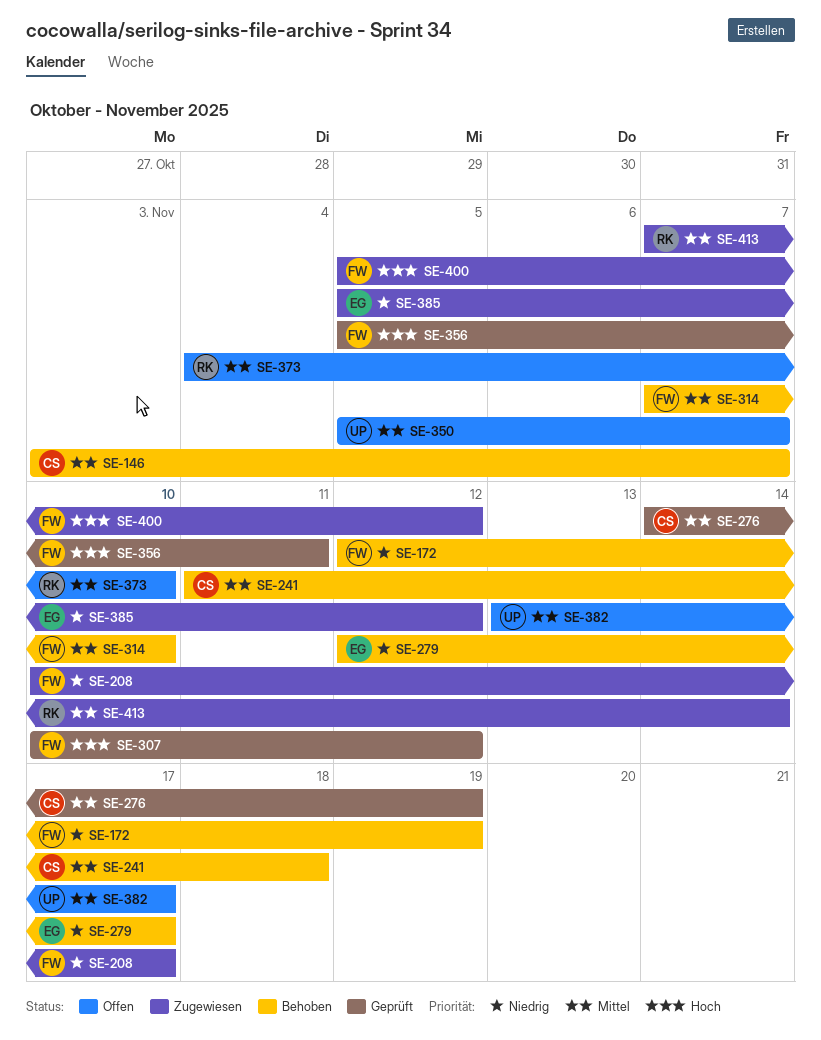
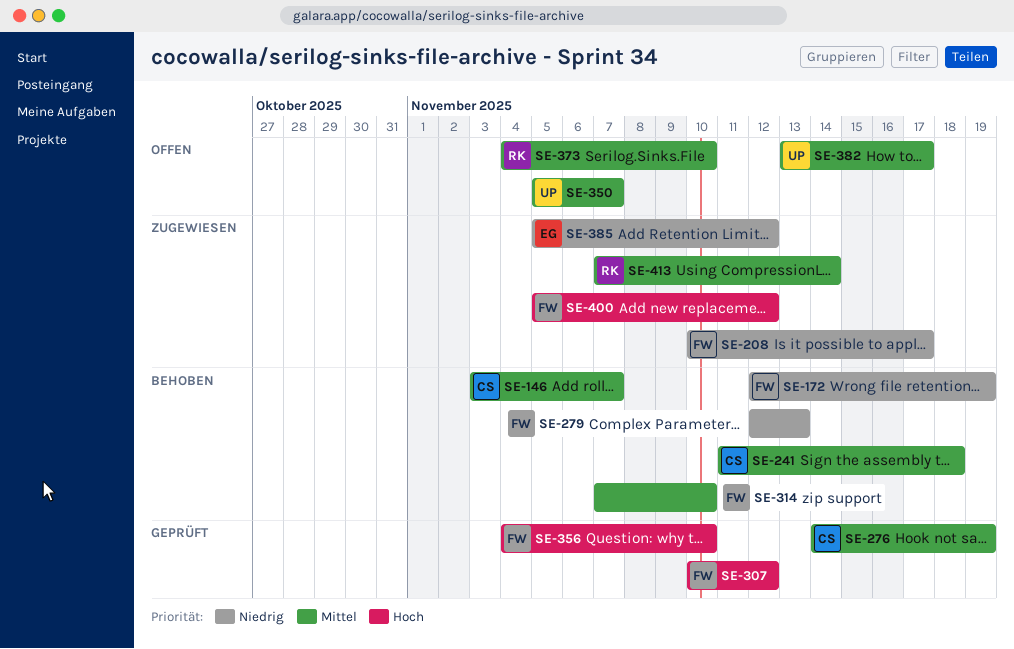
SE-279, owner: EG -> FW
SE-279, due: Nov 17 -> Nov 13
SE-356, start: Nov 5 -> Nov 4
SE-356, due: Nov 11 -> Nov 10

